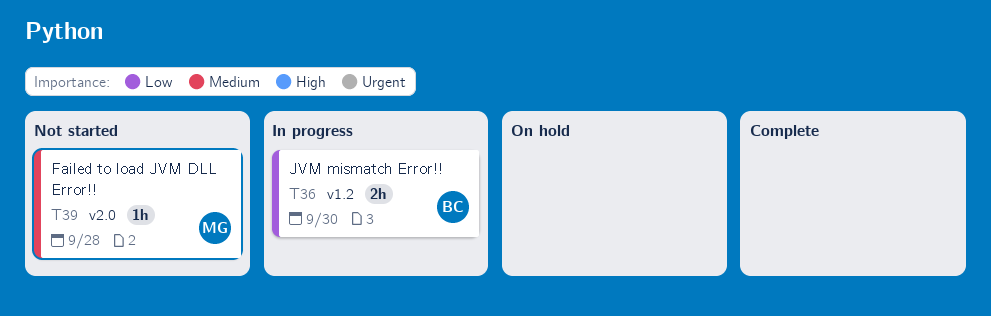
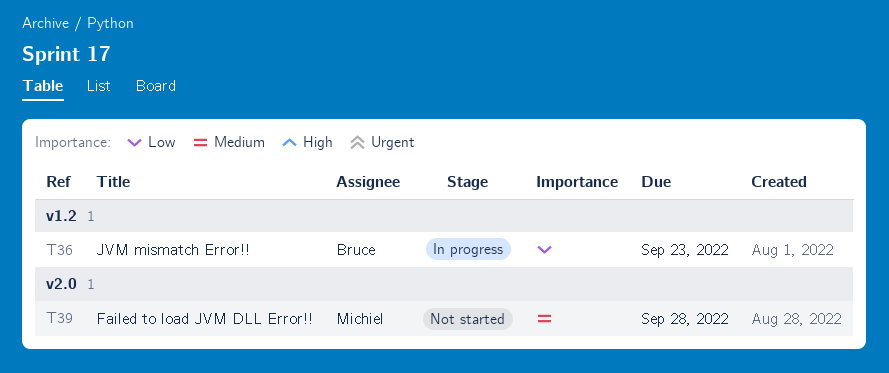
T36, due: Sep 30 -> Sep 23

